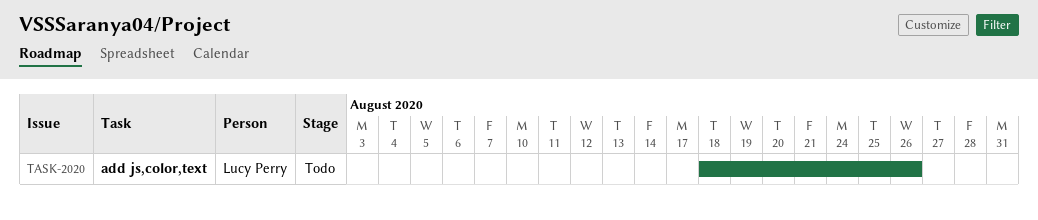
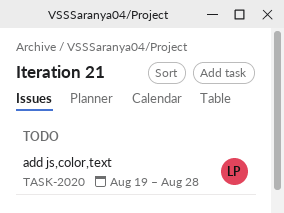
TASK-2020, start: Aug 18 -> Aug 19
TASK-2020, due: Aug 26 -> Aug 28

